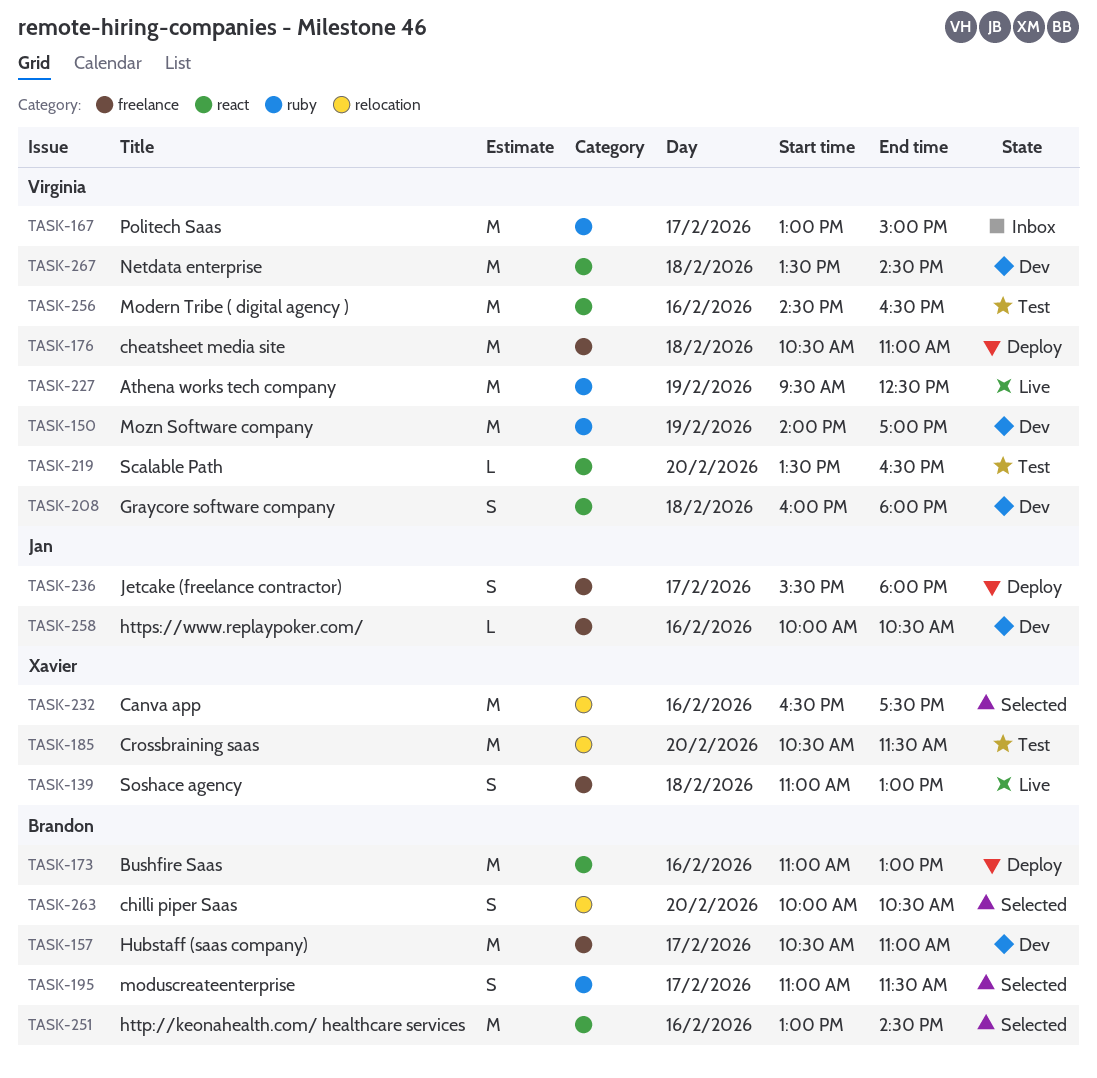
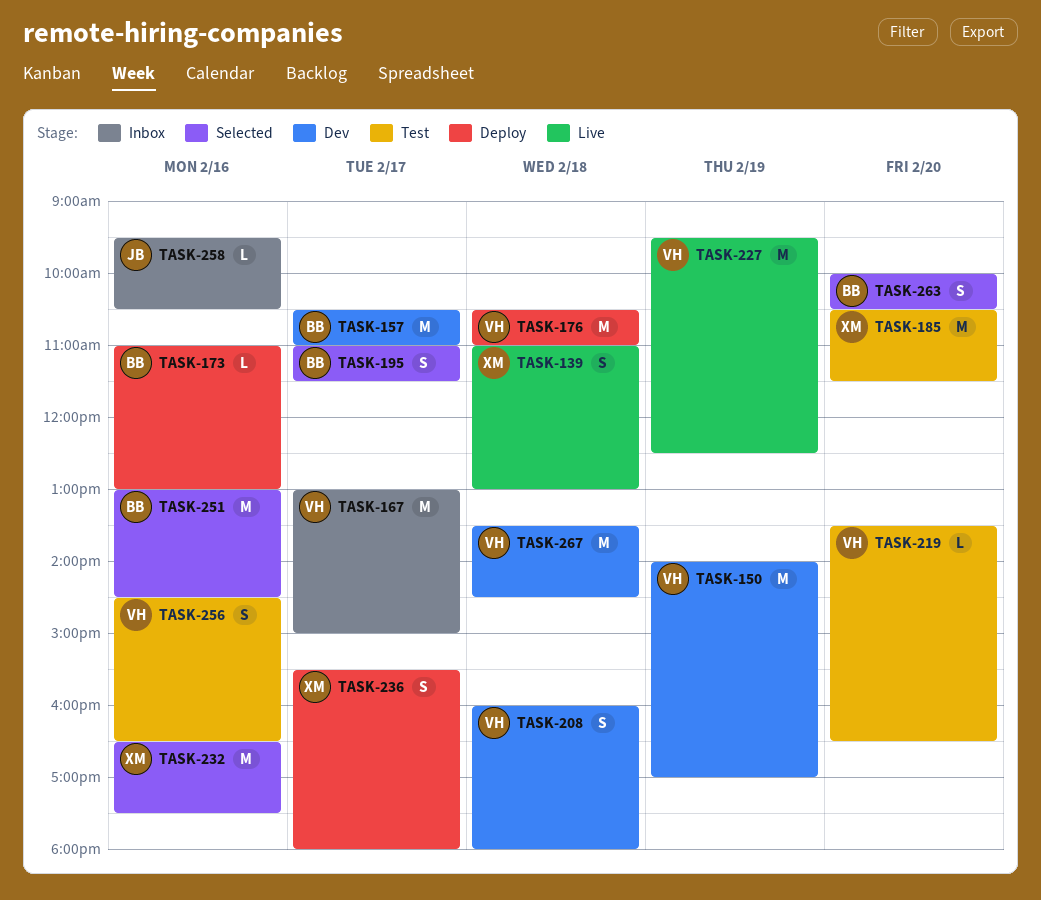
TASK-173, estimate: M -> L
TASK-236, owner: Jan -> Xavier
TASK-256, estimate: M -> S
TASK-258, status: Dev -> Inbox
TASK-258, begins: 10:00 -> 09:30

